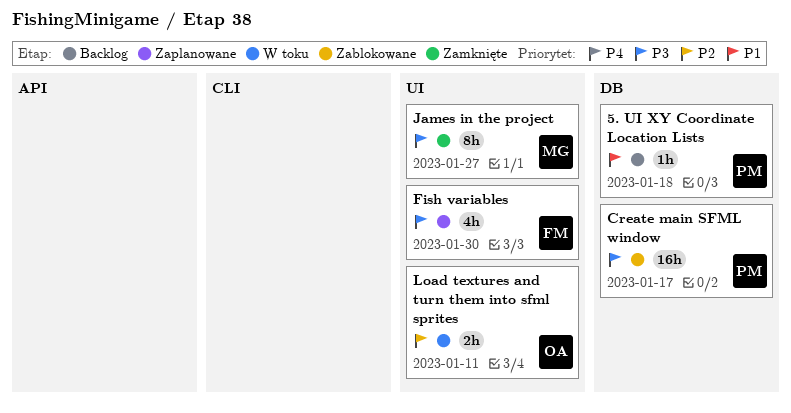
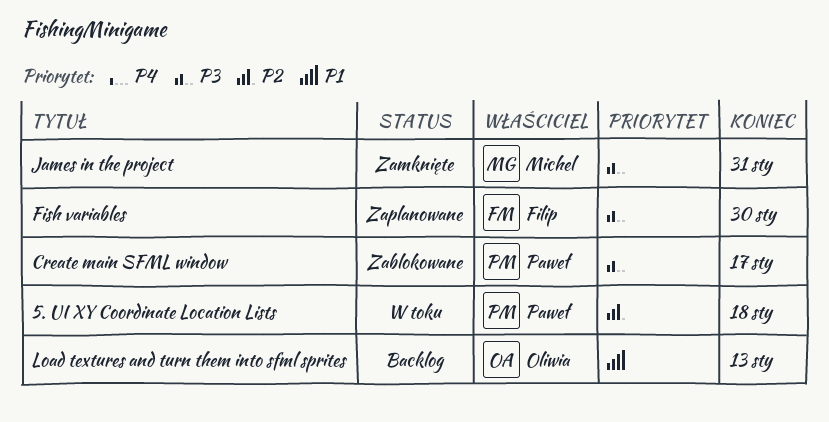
5. UI XY Coordinate Location Lists, status: Backlog -> W toku
5. UI XY Coordinate Location Lists, priority: P1 -> P2
James in the project, due: Jan 27 -> Jan 31
Load textures and turn them into sfml sprites, status: W toku -> Backlog
Load textures and turn them into sfml sprites, priority: P2 -> P1
Load textures and turn them into sfml sprites, due: Jan 11 -> Jan 13

